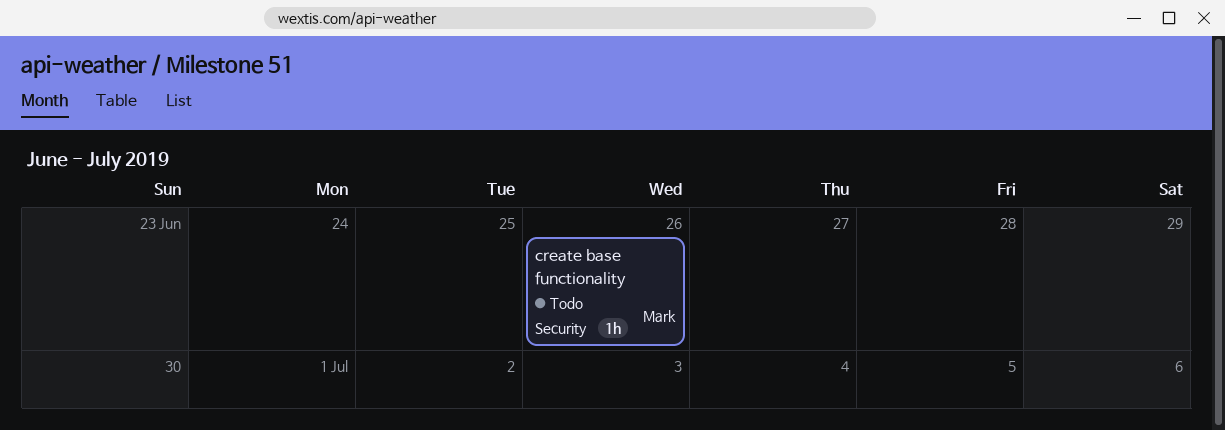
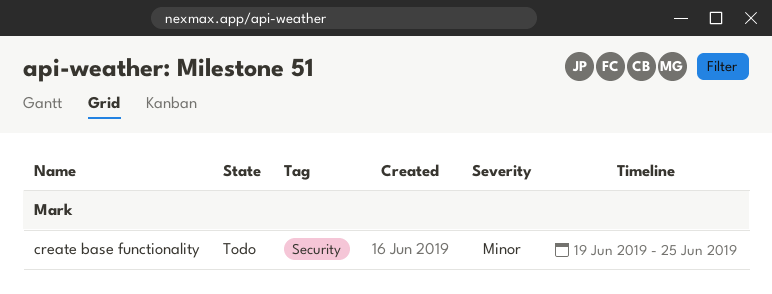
create base functionality, due: Jun 26 -> Jun 25

